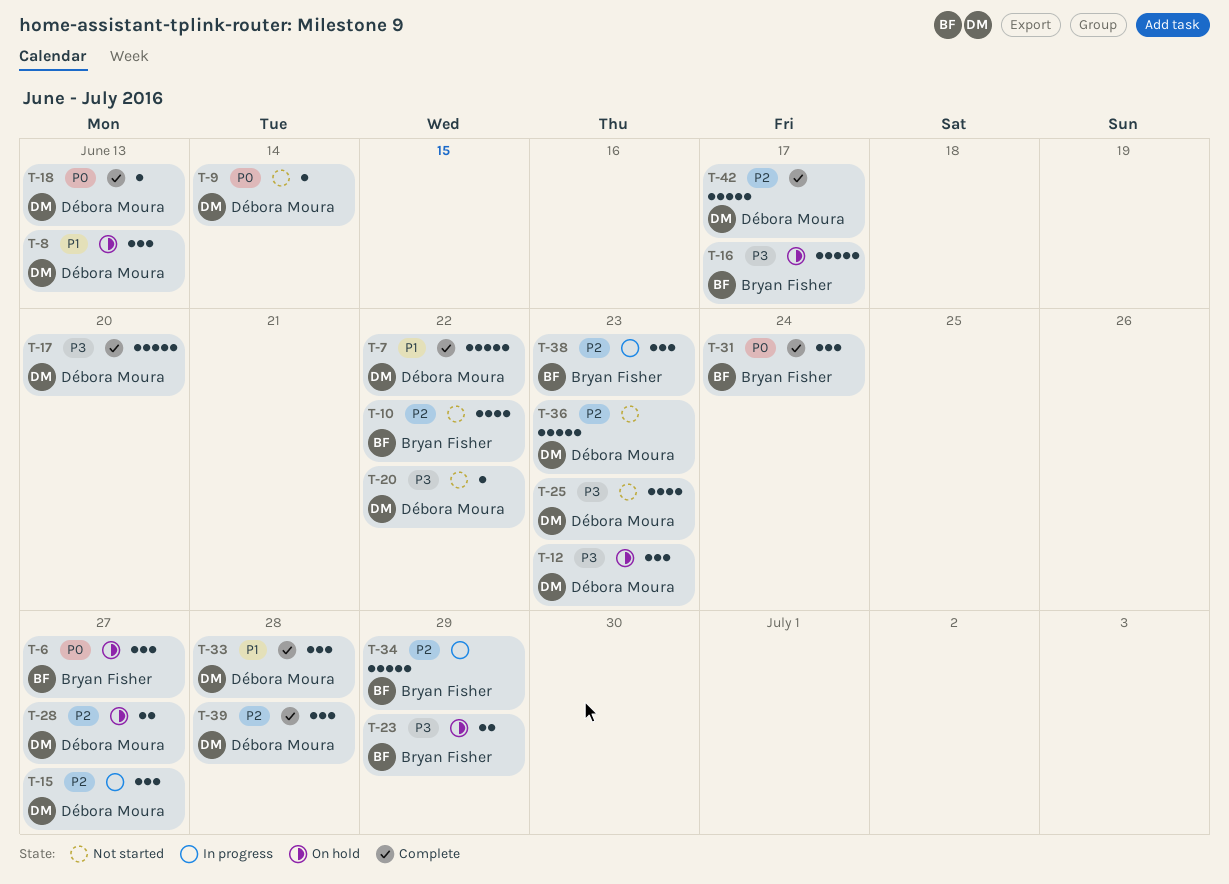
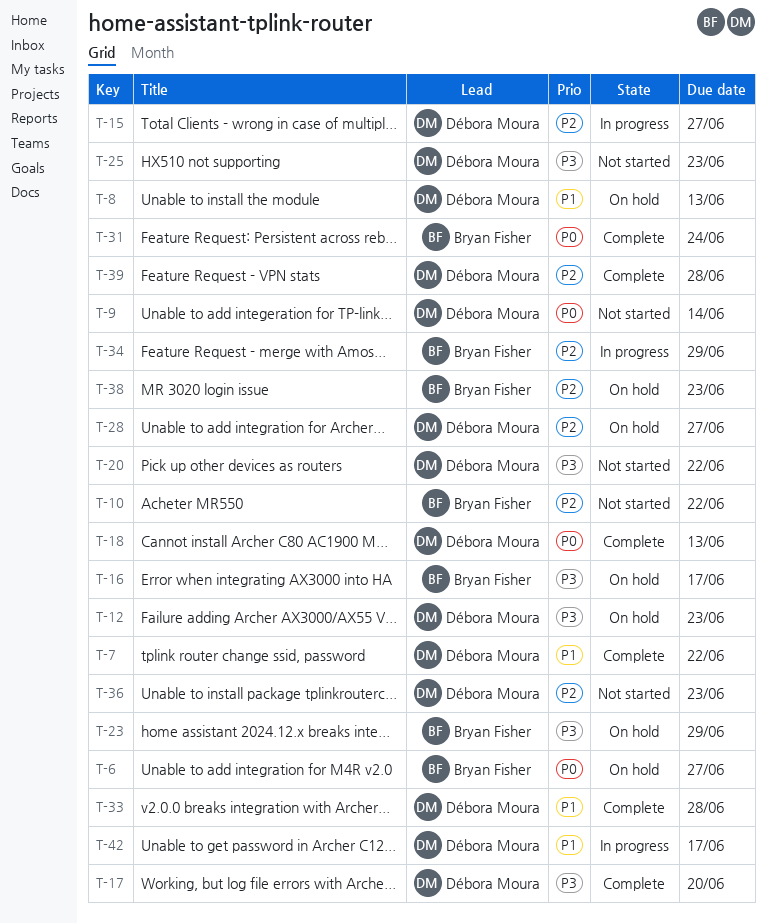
T-38, status: In progress -> On hold
T-42, status: Complete -> In progress
T-42, priority: P2 -> P1

